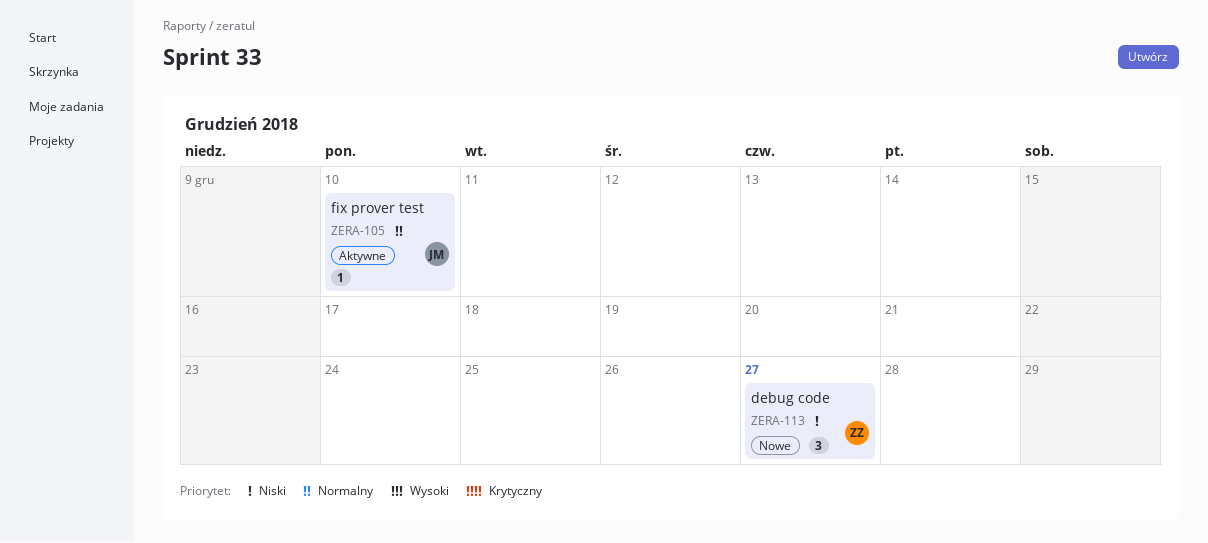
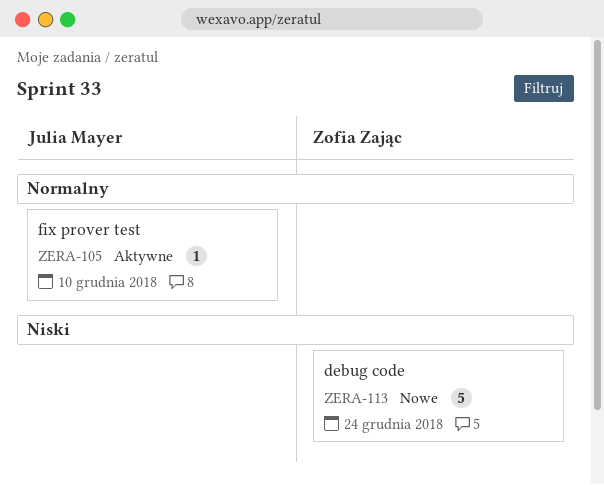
ZERA-113, estimate: 3 -> 5
ZERA-113, due: Dec 27 -> Dec 24

